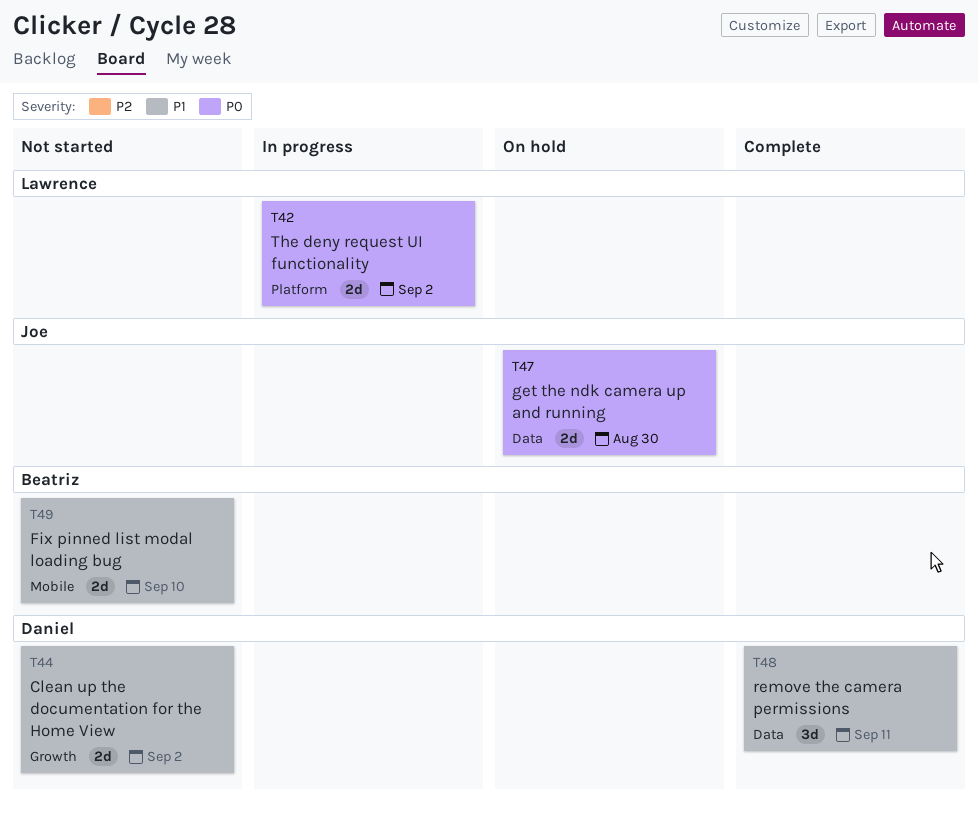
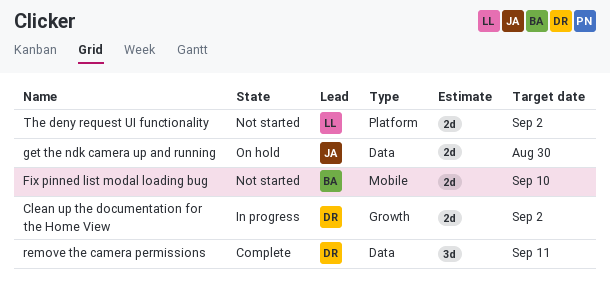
Clean up the documentation for the Home View, status: Not started -> In progress
The deny request UI functionality, status: In progress -> Not started

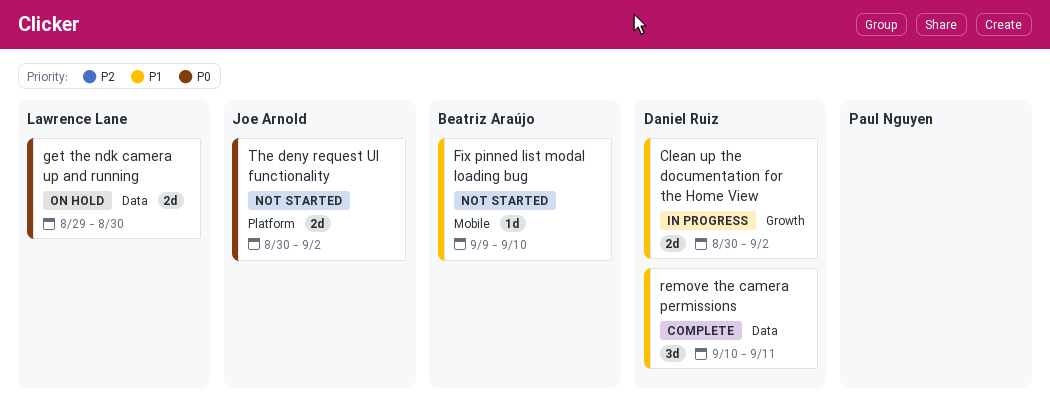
Fix pinned list modal loading bug, estimate: 2d -> 1d
get the ndk camera up and running, owner: Joe Arnold -> Lawrence Lane
The deny request UI functionality, owner: Lawrence Lane -> Joe Arnold

